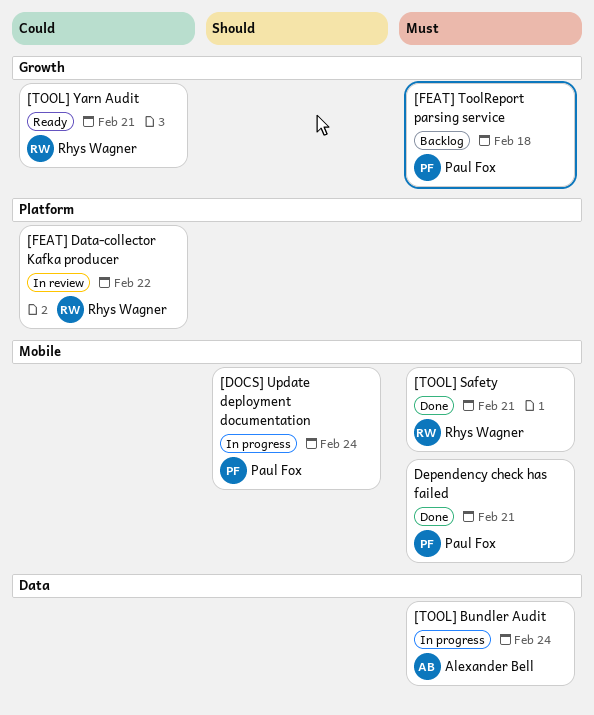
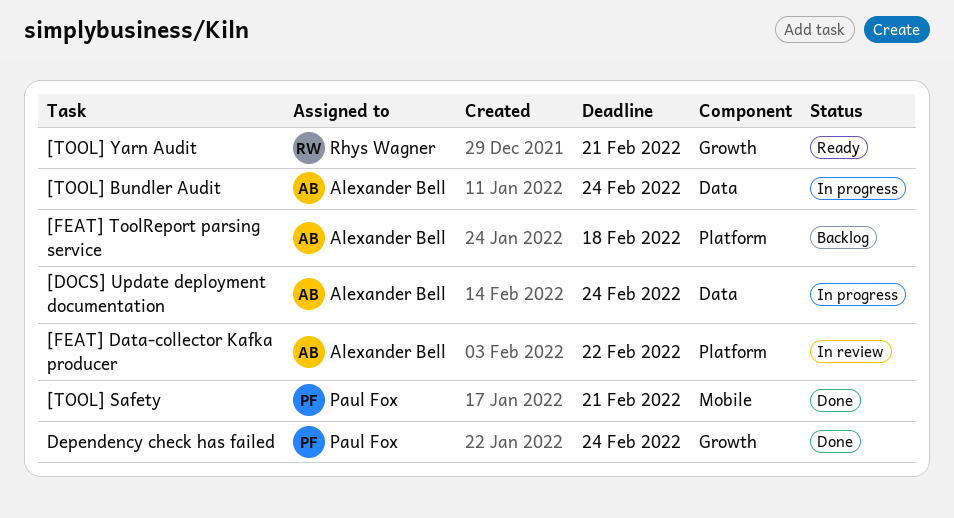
[DOCS] Update deployment documentation, owner: Paul Fox -> Alexander Bell
[DOCS] Update deployment documentation, label: Mobile -> Data
[FEAT] Data-collector Kafka producer, owner: Rhys Wagner -> Alexander Bell
[FEAT] ToolReport parsing service, owner: Paul Fox -> Alexander Bell
[FEAT] ToolReport parsing service, label: Growth -> Platform
[TOOL] Safety, owner: Rhys Wagner -> Paul Fox
Dependency check has failed, label: Mobile -> Growth
Dependency check has failed, due: Feb 21 -> Feb 24

